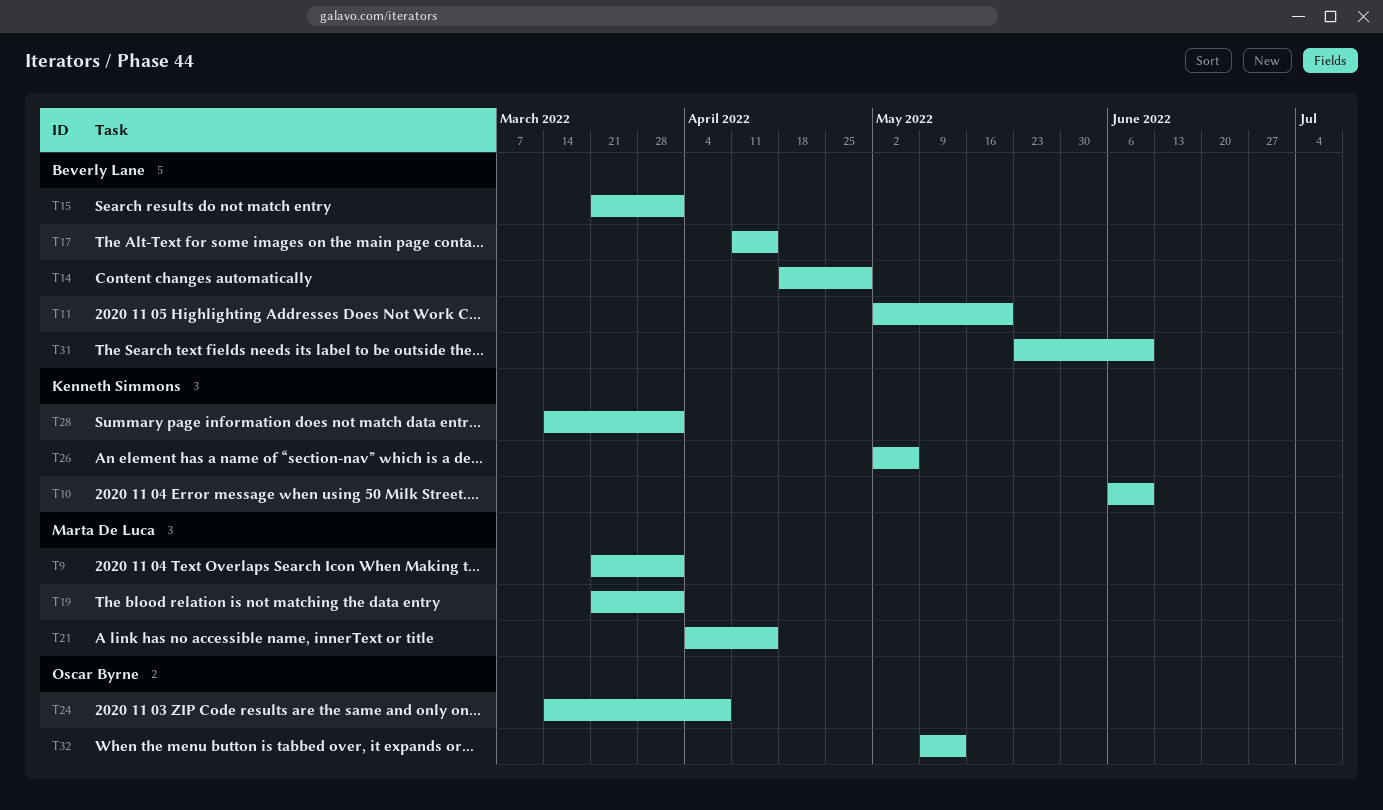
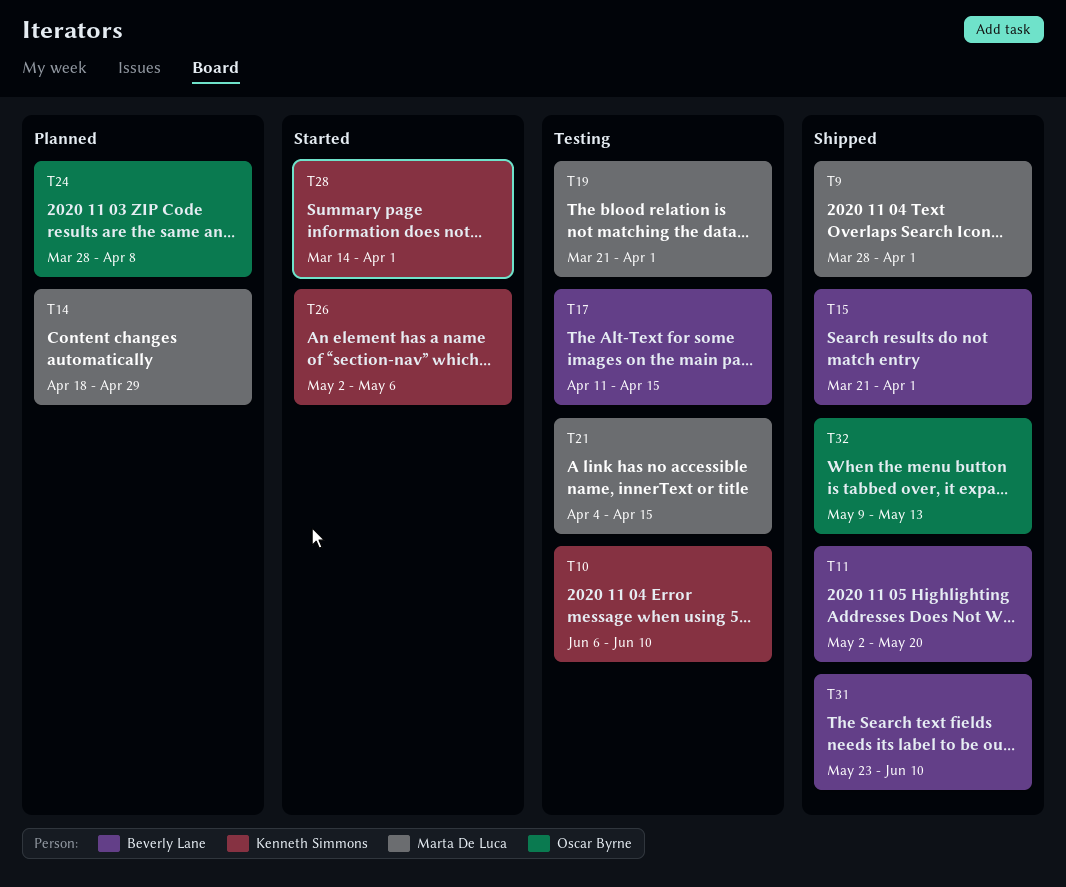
T9, start: Mar 21 -> Mar 28
T14, owner: Beverly Lane -> Marta De Luca
T24, start: Mar 14 -> Mar 28

